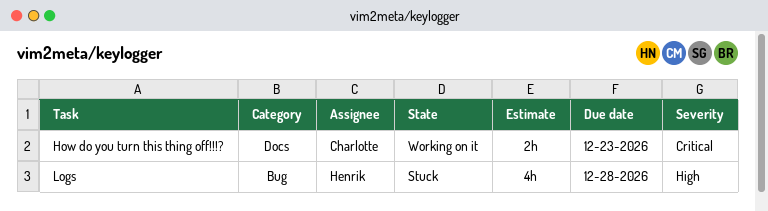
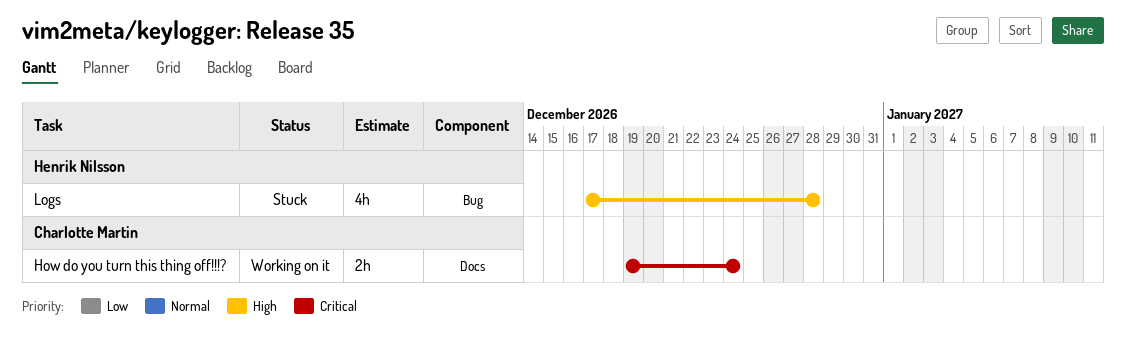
How do you turn this thing off!!!?, due: Dec 23 -> Dec 24

